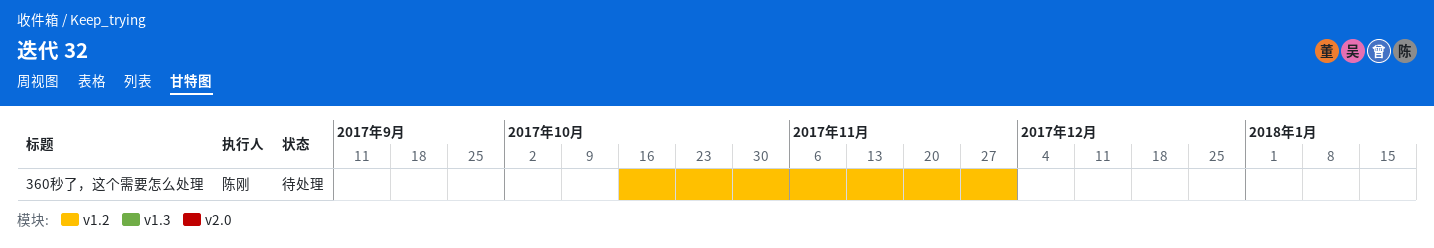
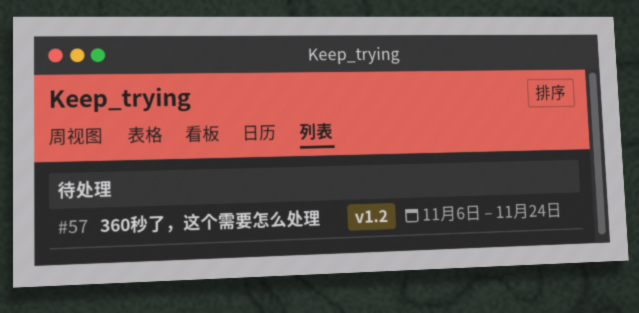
360秒了，这个需要怎么处理, start: Oct 16 -> Nov 6
360秒了，这个需要怎么处理, due: Dec 1 -> Nov 24

